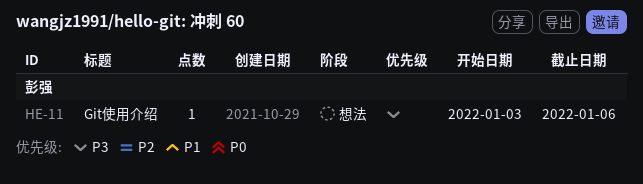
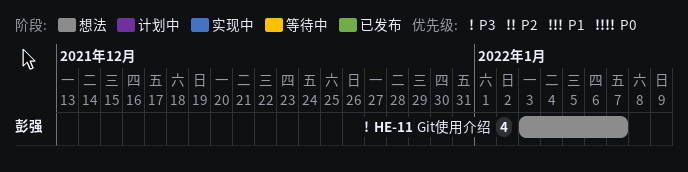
HE-11, estimate: 1 -> 4
HE-11, due: Jan 6 -> Jan 7

